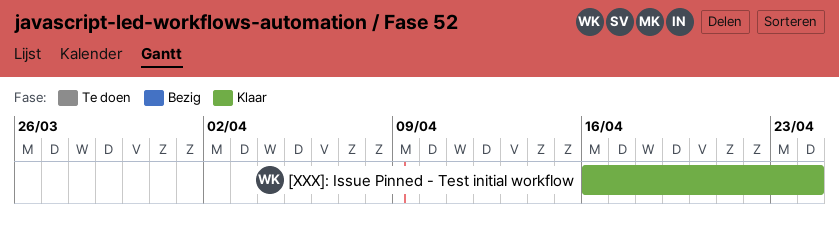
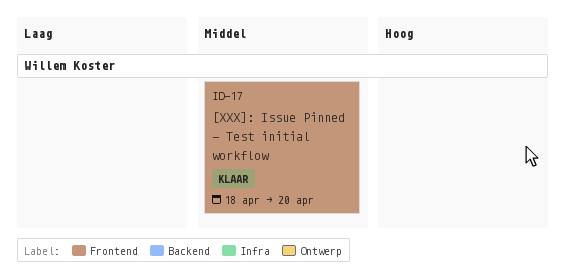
[XXX]: Issue Pinned - Test initial workflow, start: Apr 16 -> Apr 18
[XXX]: Issue Pinned - Test initial workflow, due: Apr 24 -> Apr 20

